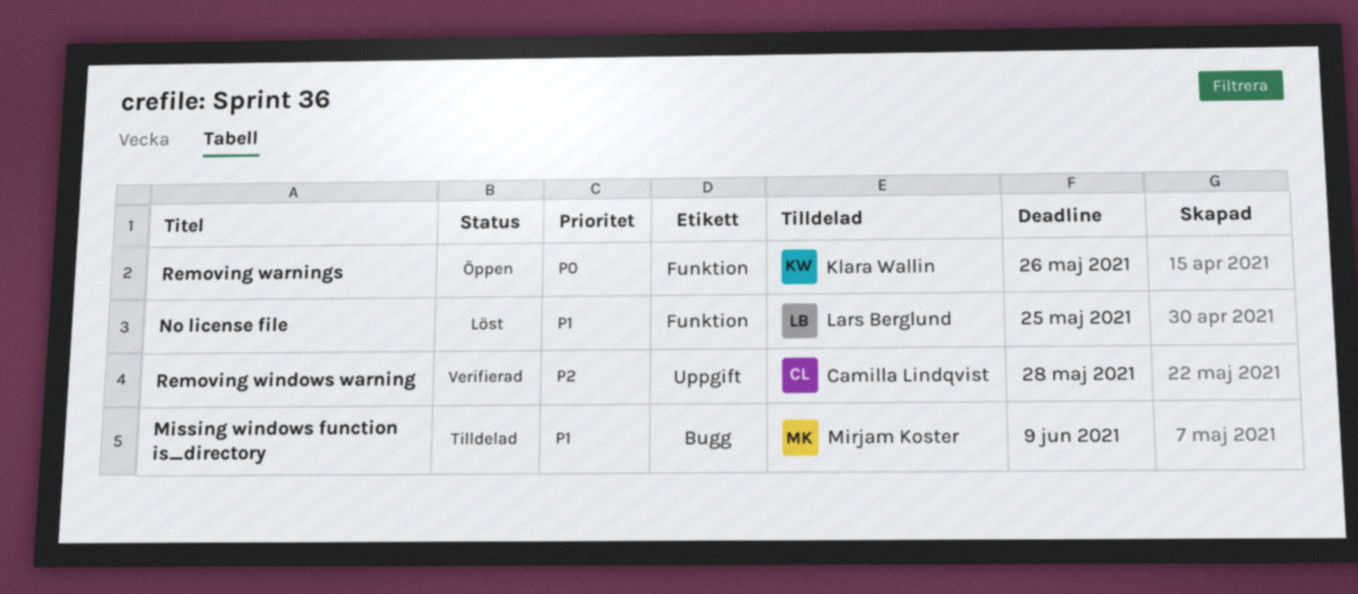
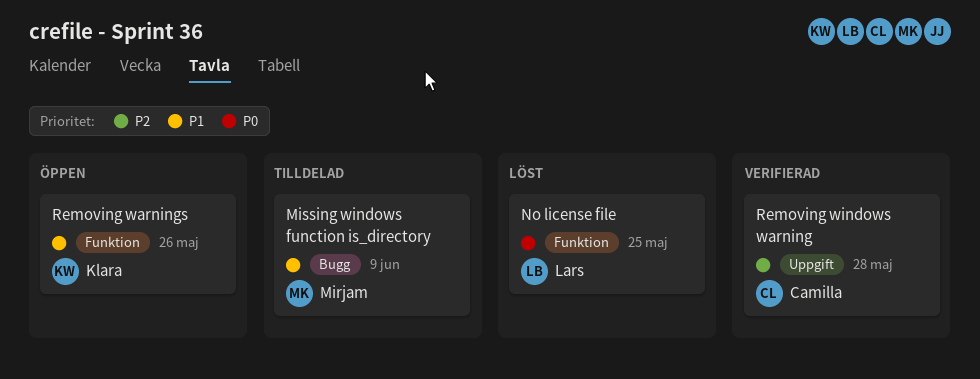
No license file, priority: P1 -> P0
Removing warnings, priority: P0 -> P1

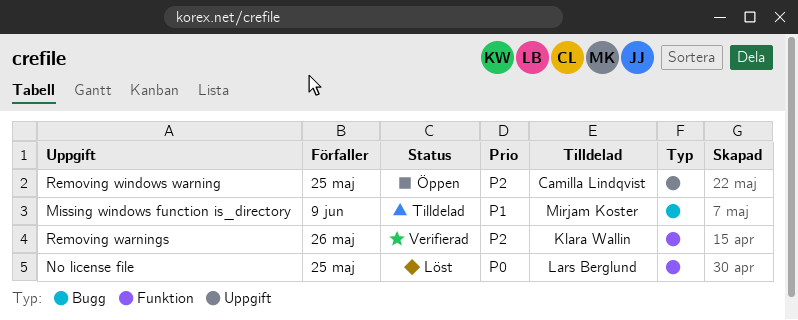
Removing warnings, status: Öppen -> Verifierad
Removing warnings, priority: P1 -> P2
Removing windows warning, status: Verifierad -> Öppen
Removing windows warning, due: May 28 -> May 25

